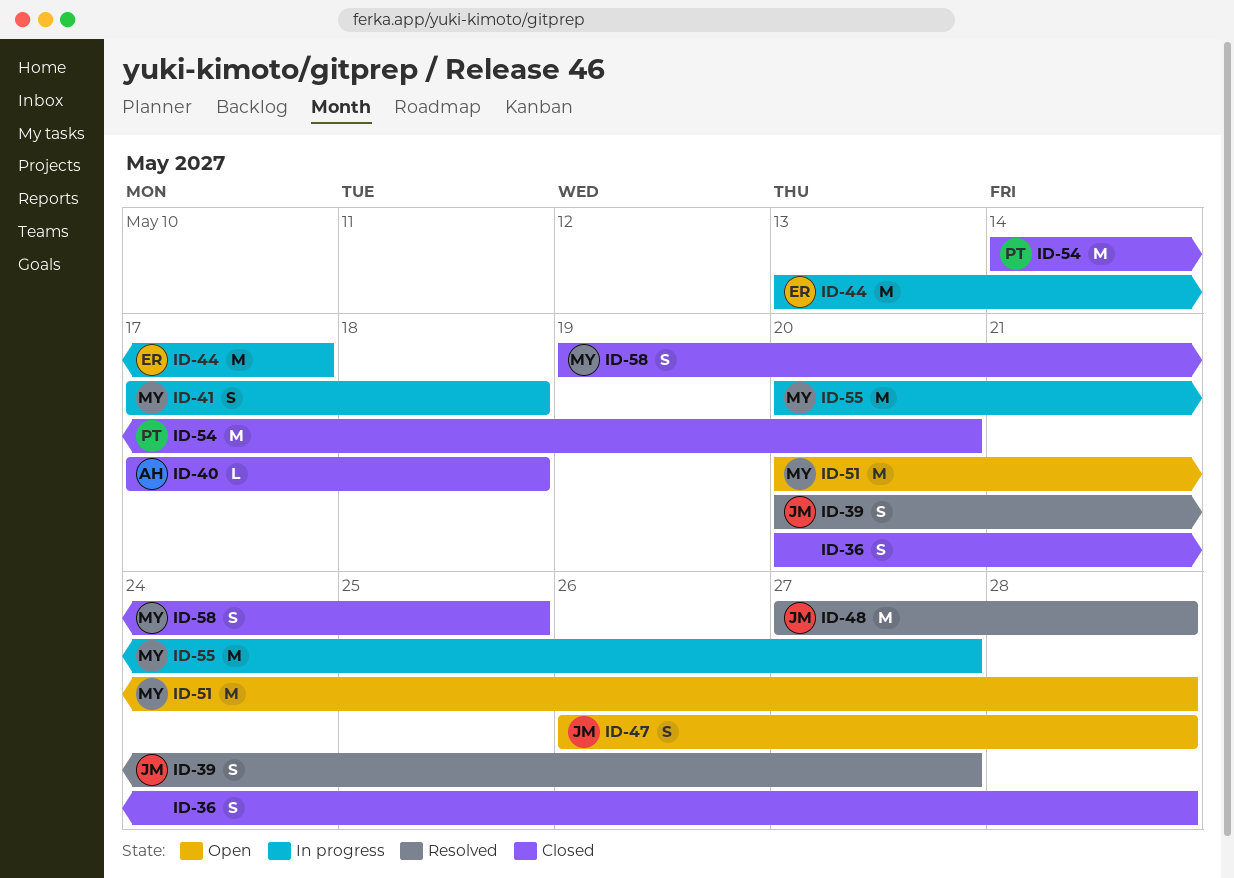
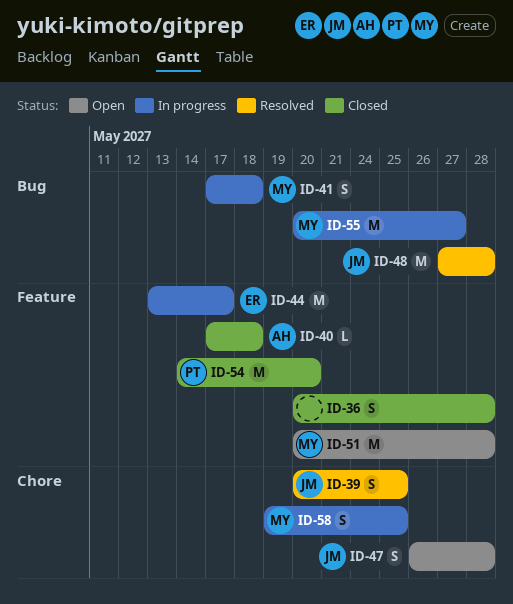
ID-39, due: May 27 -> May 25
ID-58, status: Closed -> In progress

